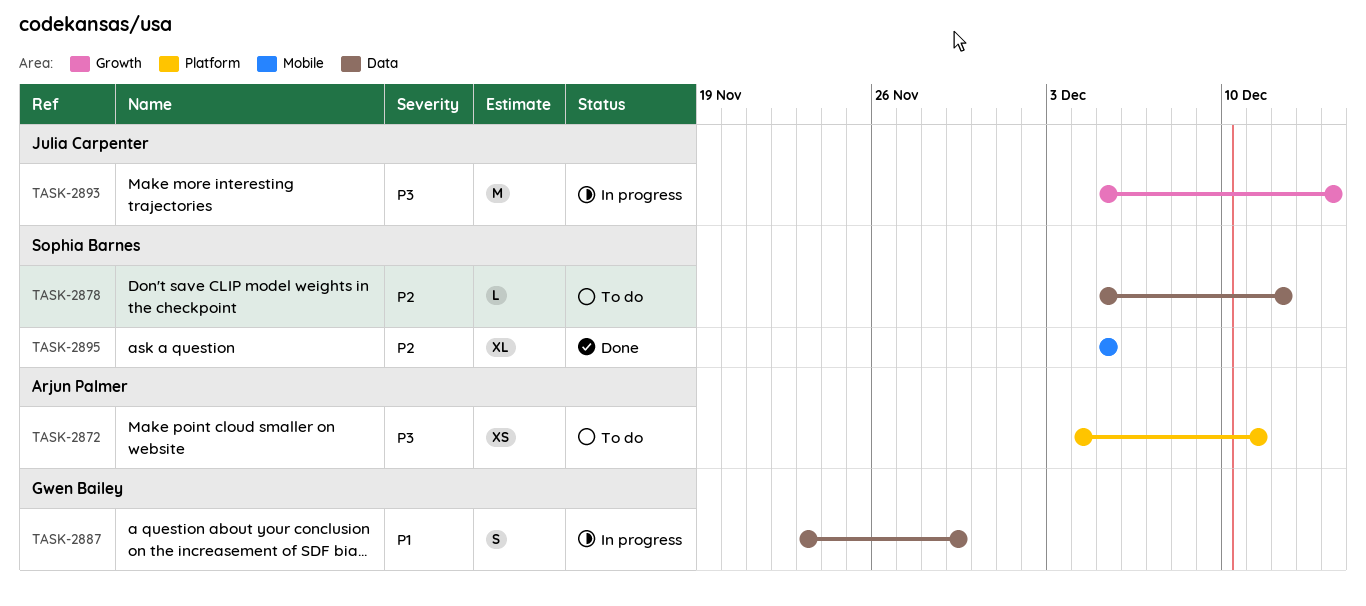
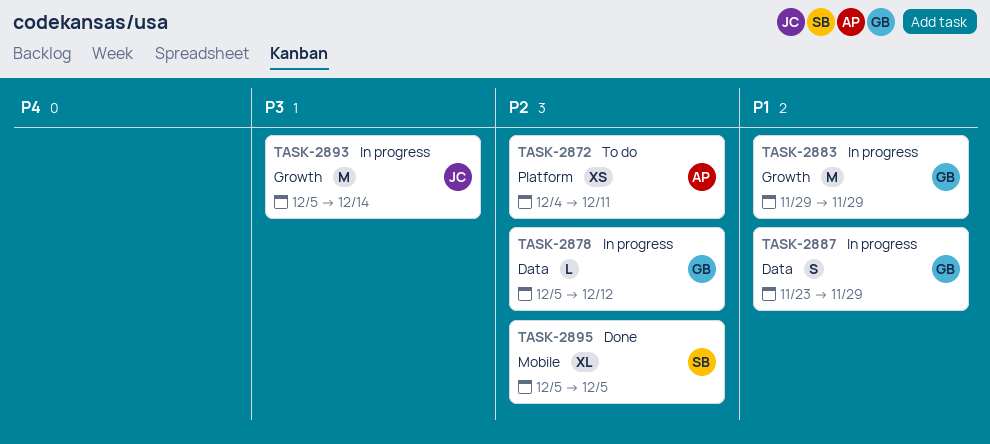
TASK-2872, priority: P3 -> P2
TASK-2878, status: To do -> In progress
TASK-2878, owner: Sophia Barnes -> Gwen Bailey
TASK-2883: none -> present

